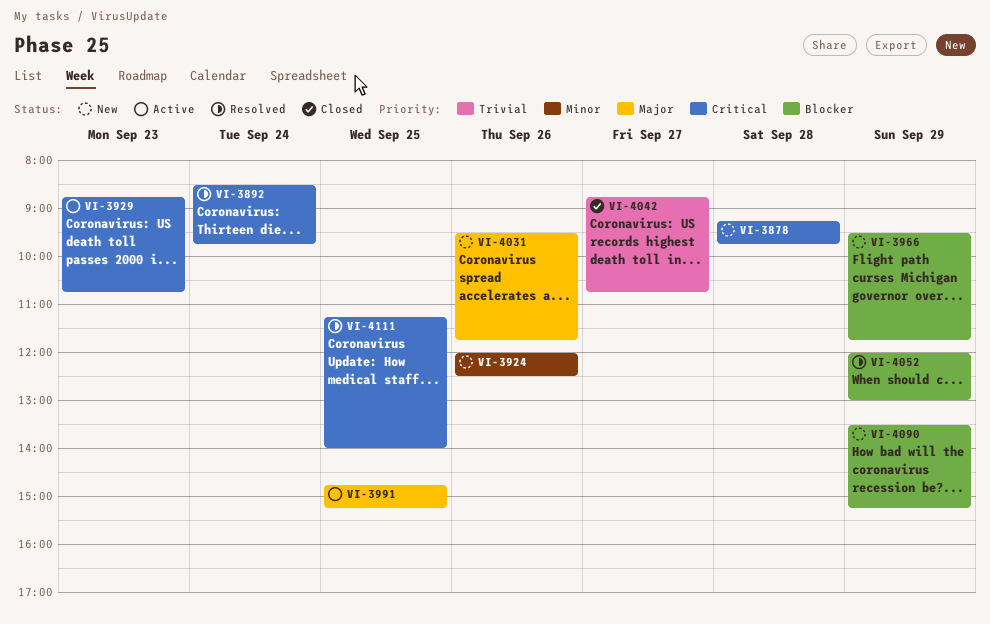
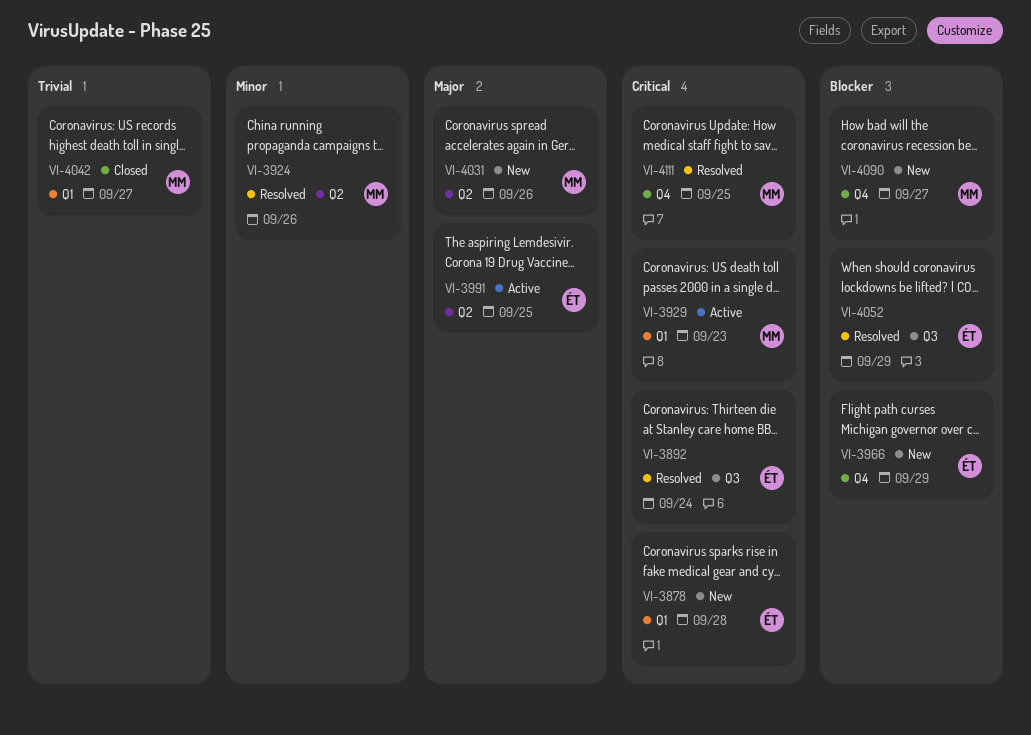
VI-3924, status: New -> Resolved
VI-4090, day: Sep 29 -> Sep 27

